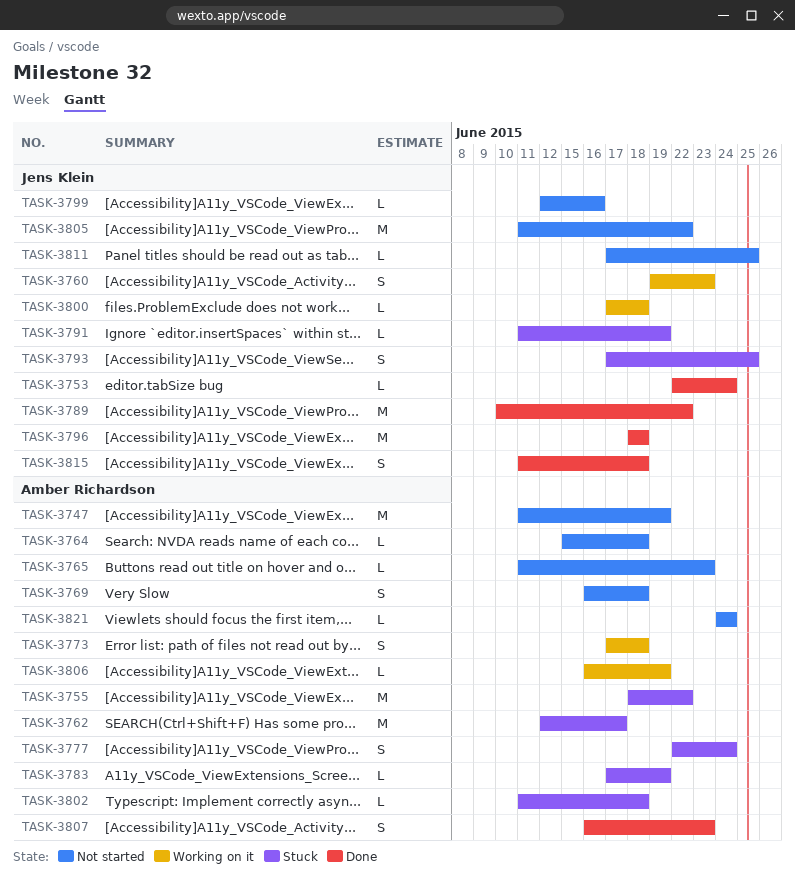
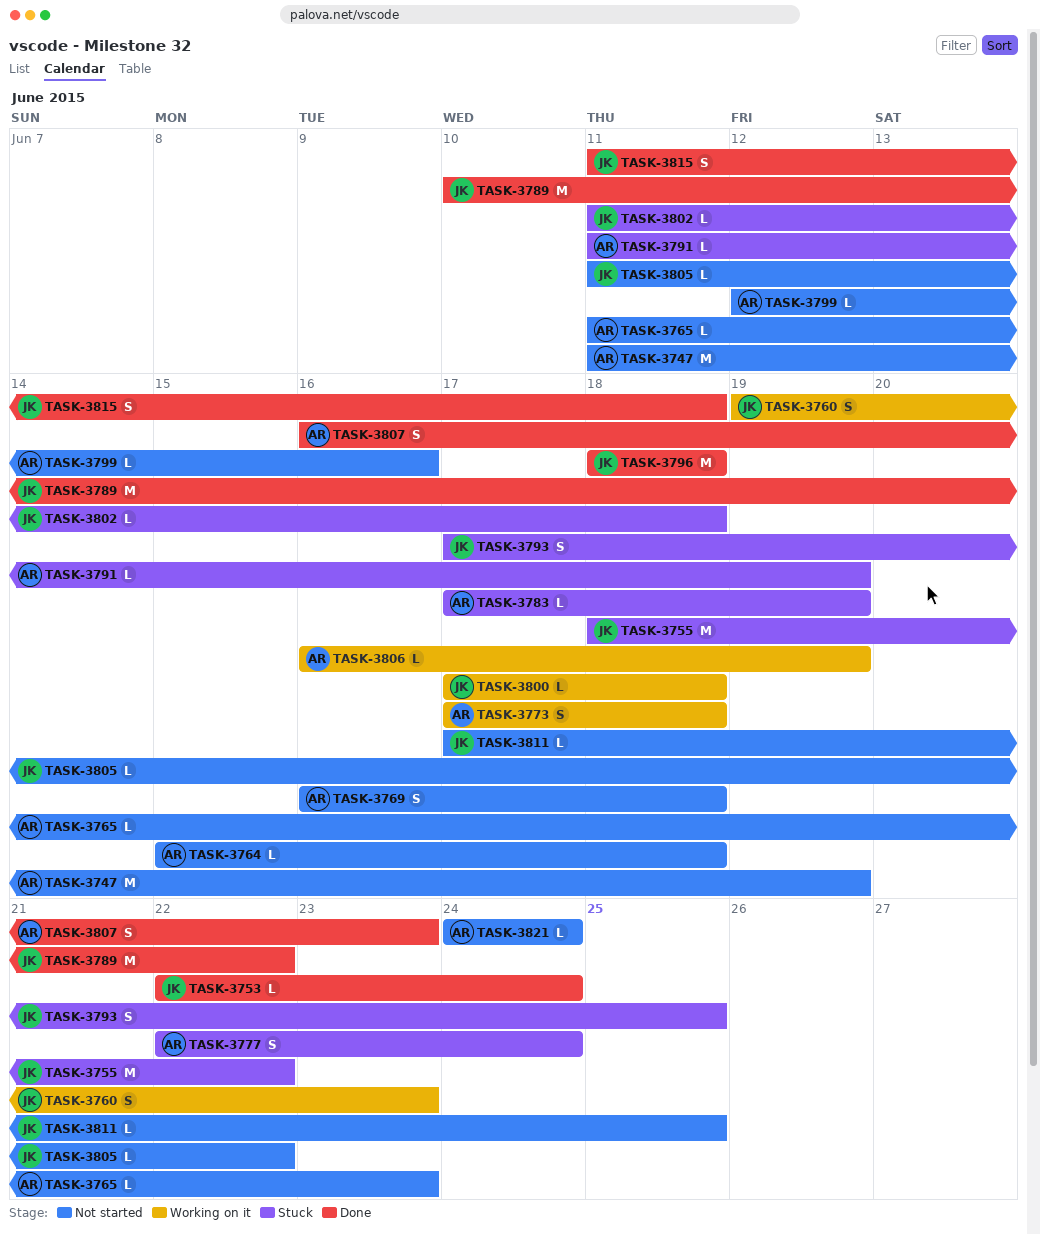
TASK-3755, owner: Amber Richardson -> Jens Klein
TASK-3762: present -> none
TASK-3791, owner: Jens Klein -> Amber Richardson
TASK-3799, owner: Jens Klein -> Amber Richardson
TASK-3802, owner: Amber Richardson -> Jens Klein
TASK-3805, estimate: M -> L

